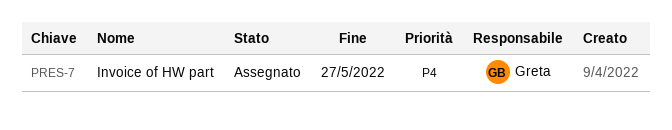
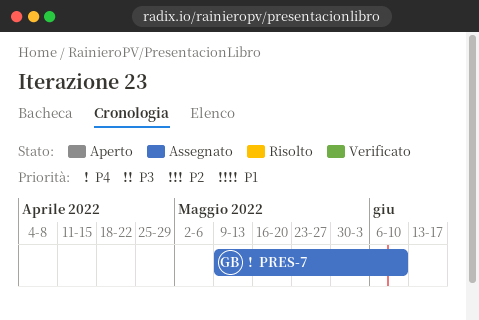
PRES-7, due: May 27 -> Jun 10

